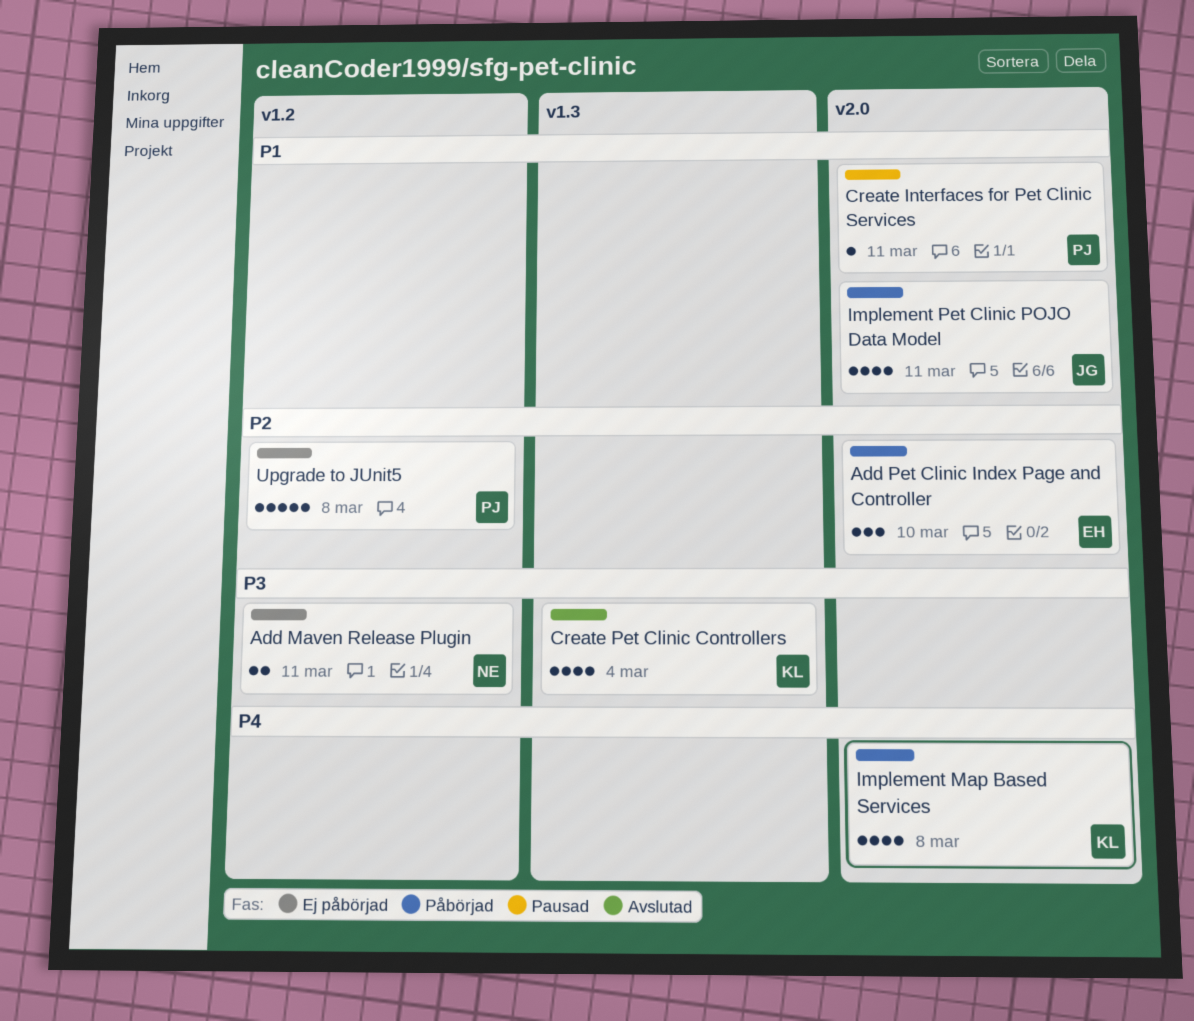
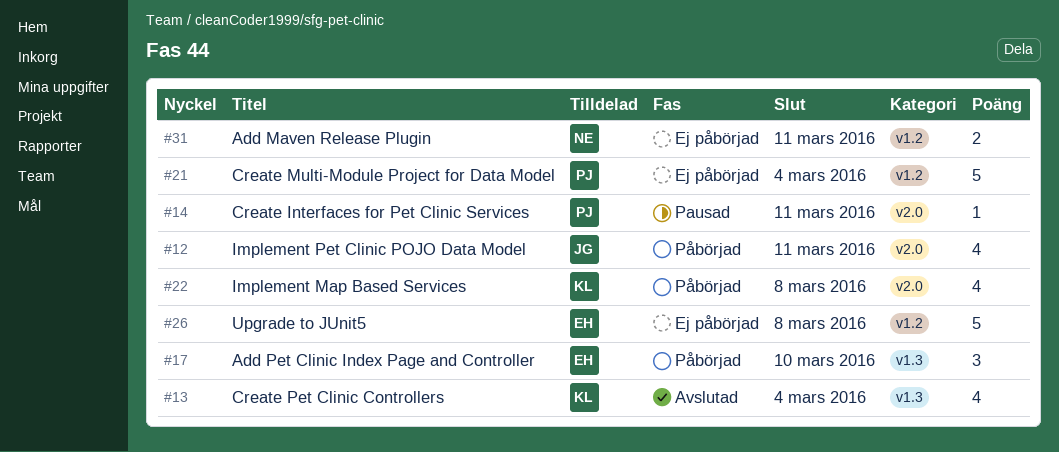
Add Pet Clinic Index Page and Controller, label: v2.0 -> v1.3
Create Multi-Module Project for Data Model: none -> present
Upgrade to JUnit5, owner: PJ -> EH

